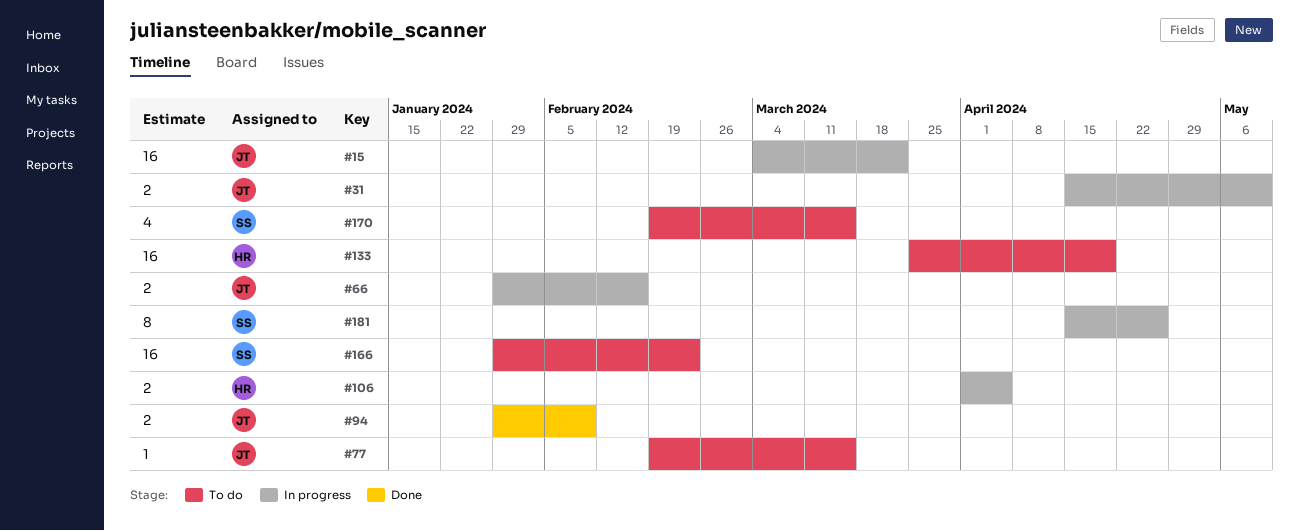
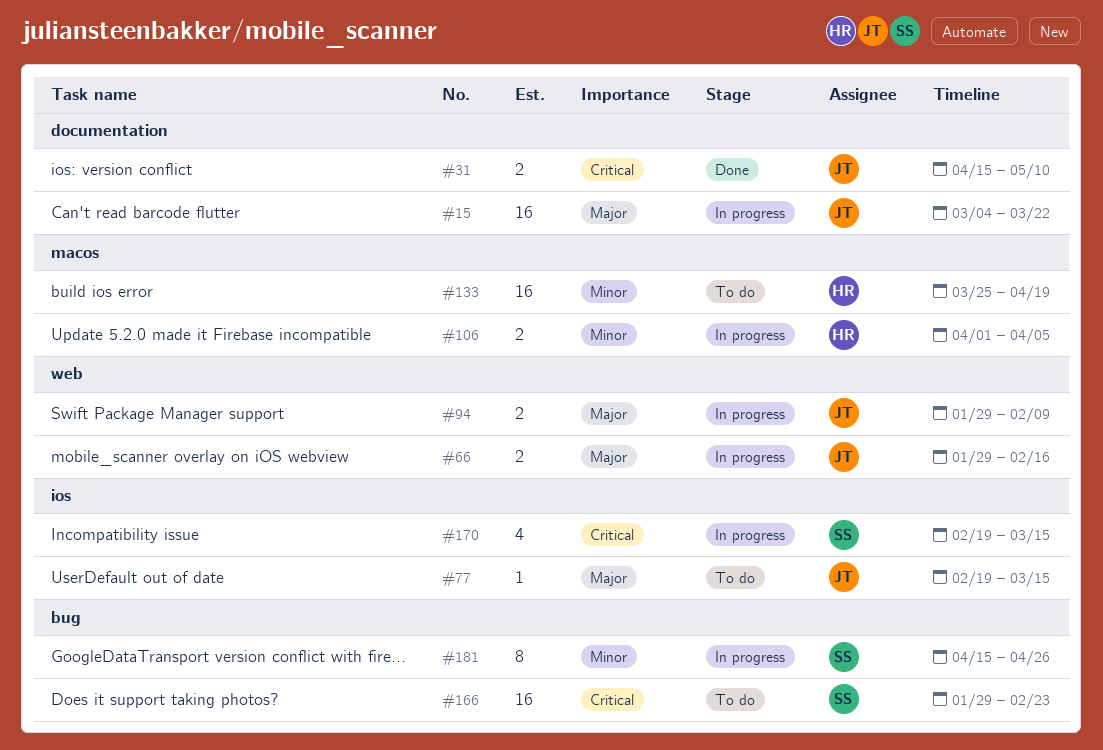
#31, status: In progress -> Done
#94, status: Done -> In progress
#170, status: To do -> In progress

